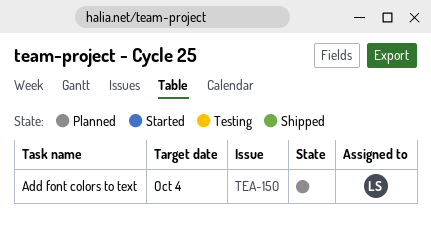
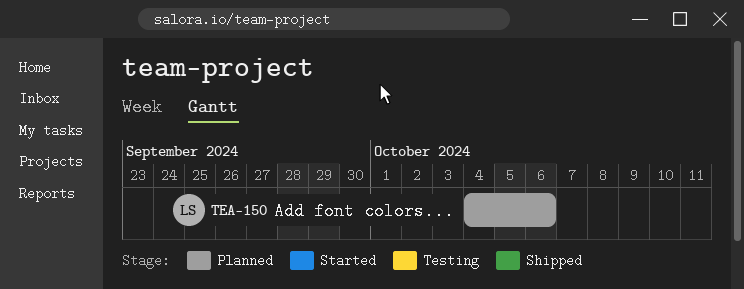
TEA-150, due: Oct 4 -> Oct 6

